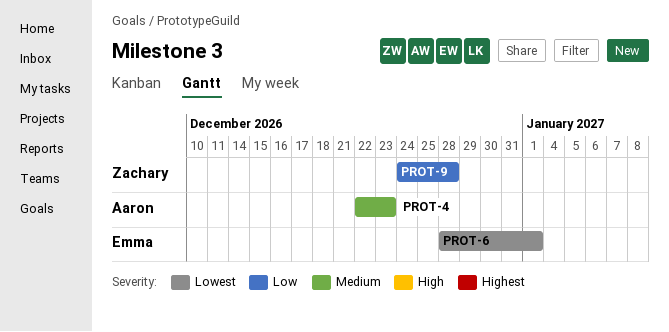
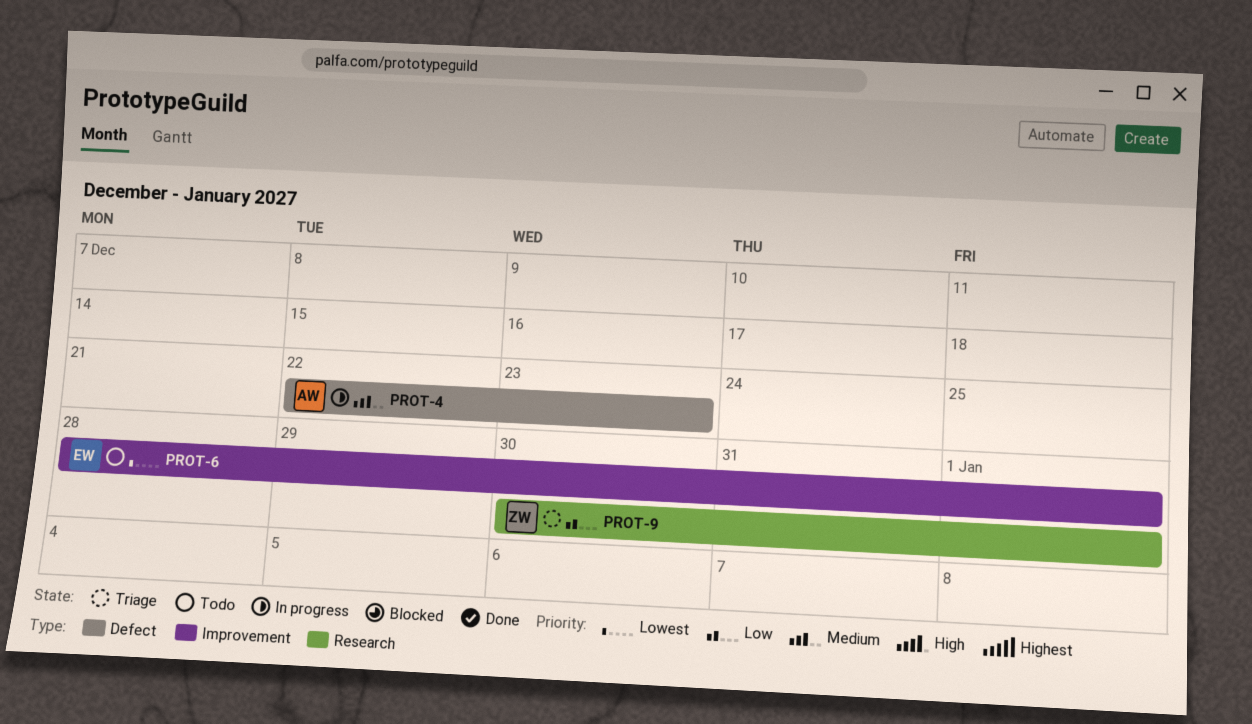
PROT-9, start: Dec 24 -> Dec 30
PROT-9, due: Dec 28 -> Jan 1

